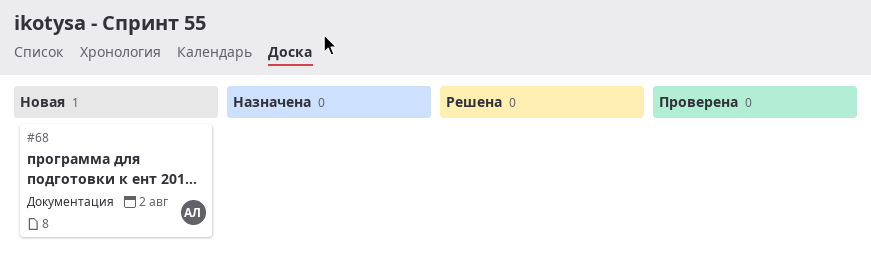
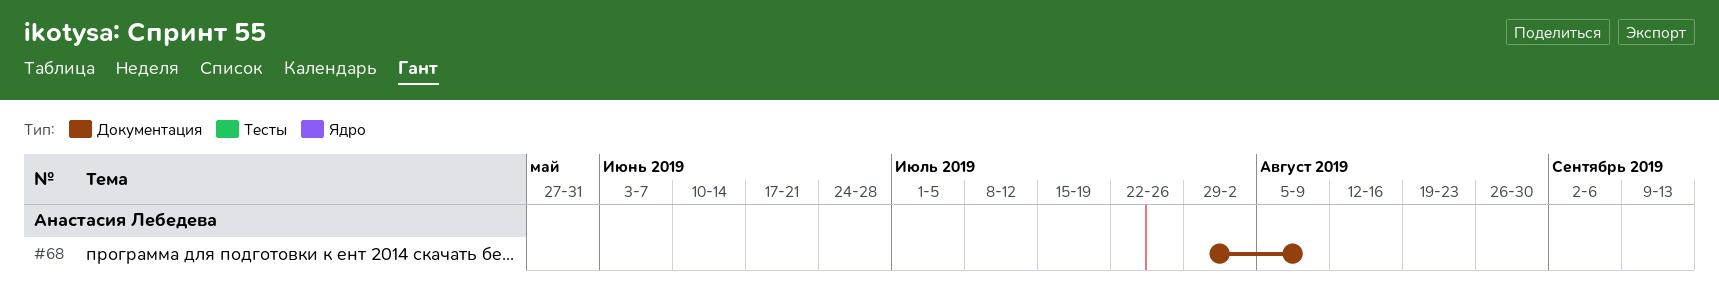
#68, due: Aug 2 -> Aug 9

